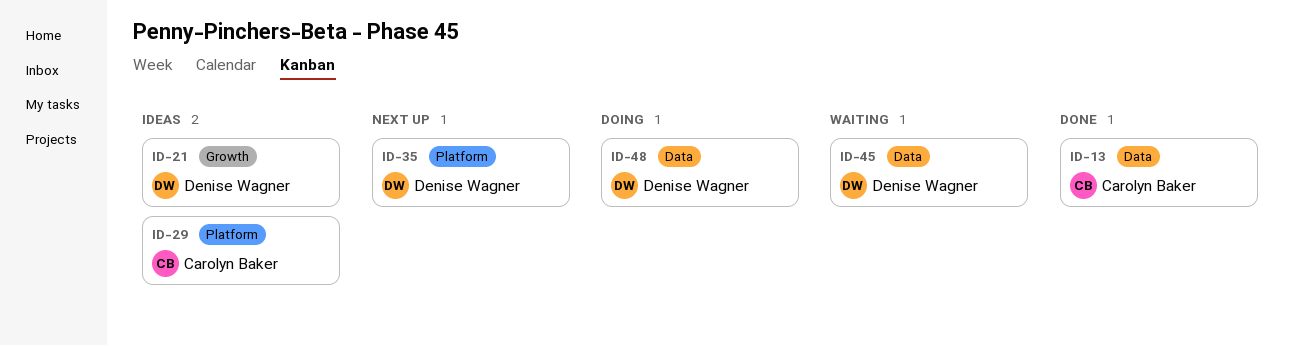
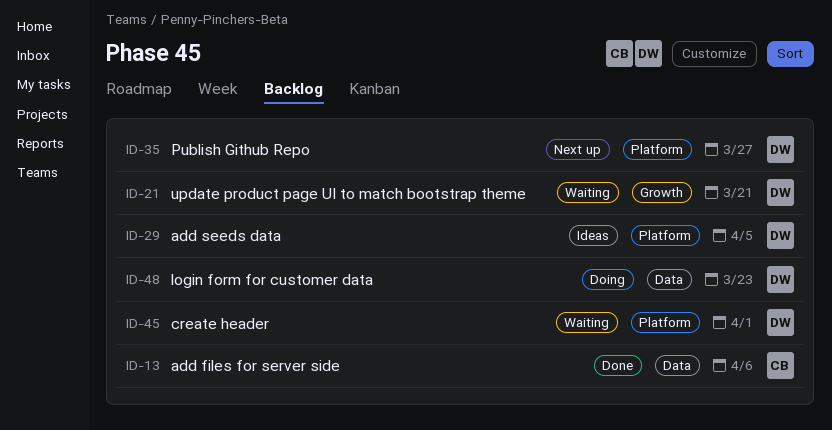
ID-21, status: Ideas -> Waiting
ID-29, owner: Carolyn Baker -> Denise Wagner
ID-45, label: Data -> Platform

